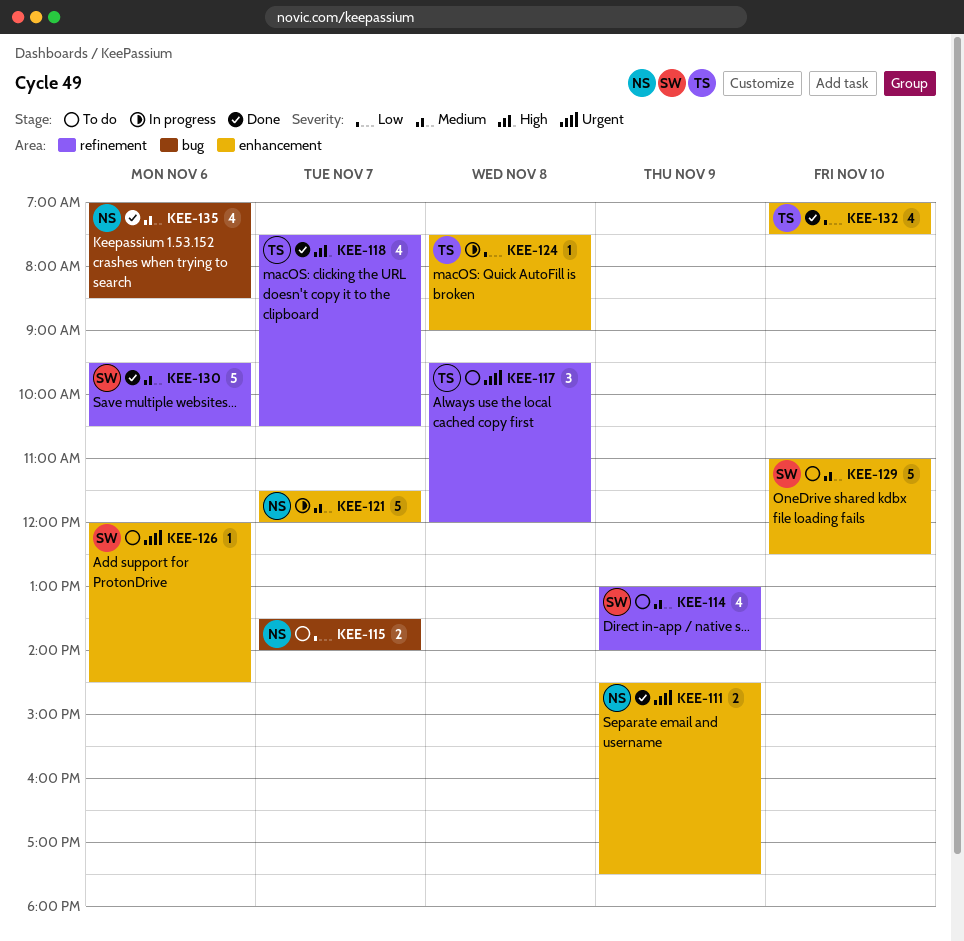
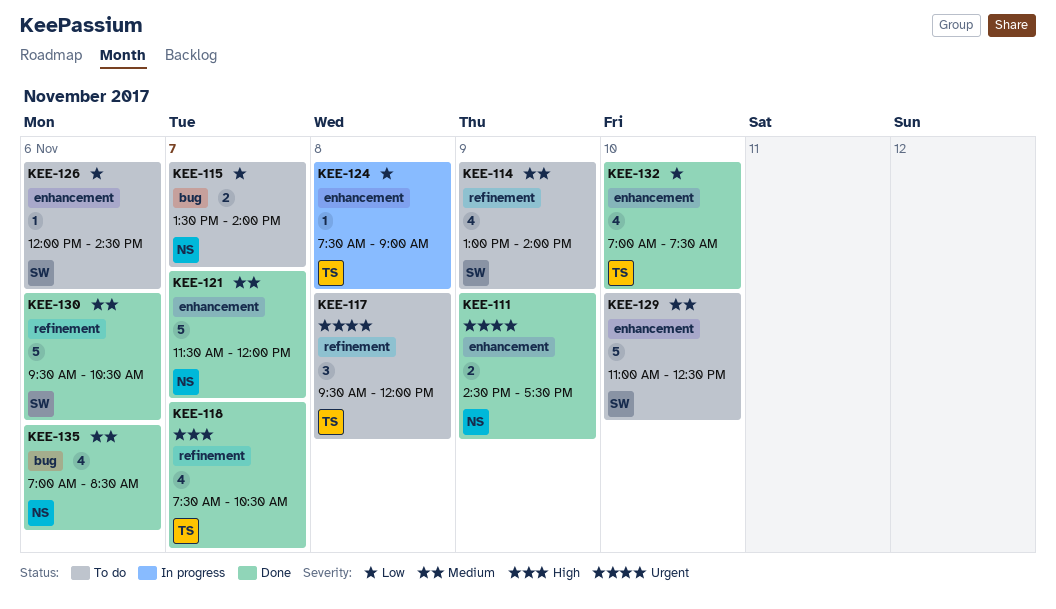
KEE-121, status: In progress -> Done
KEE-126, priority: Urgent -> Low

